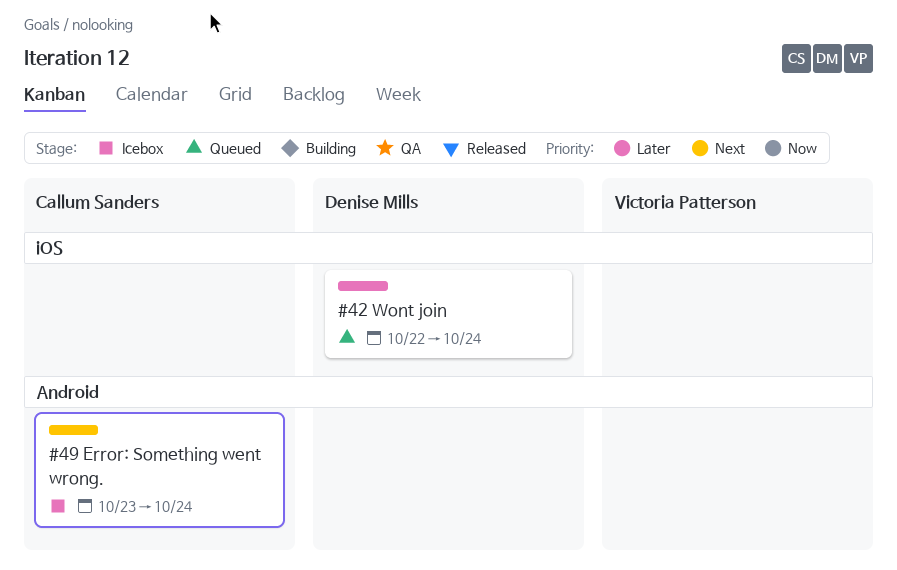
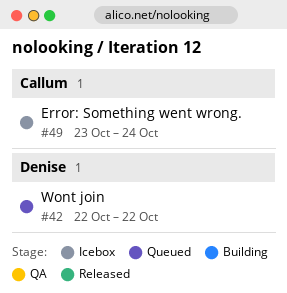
#42, due: Oct 24 -> Oct 22

